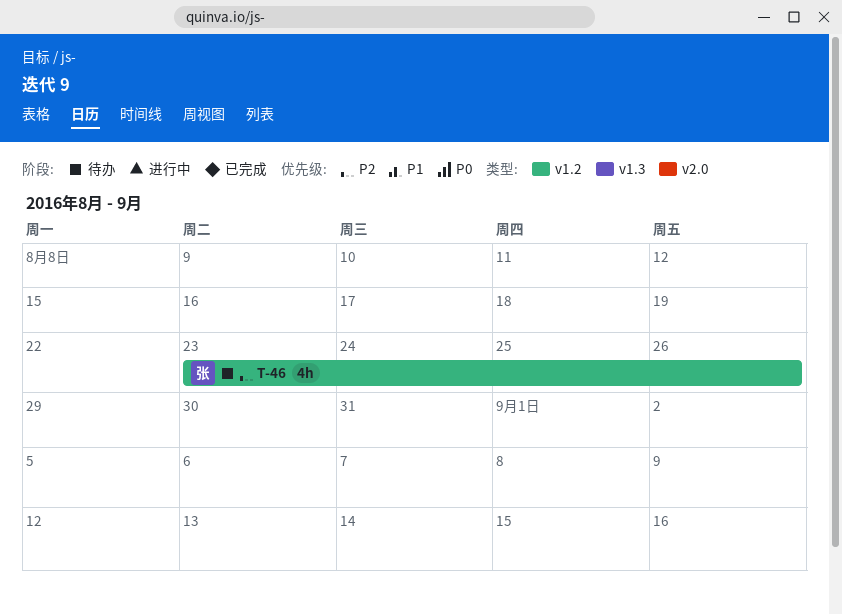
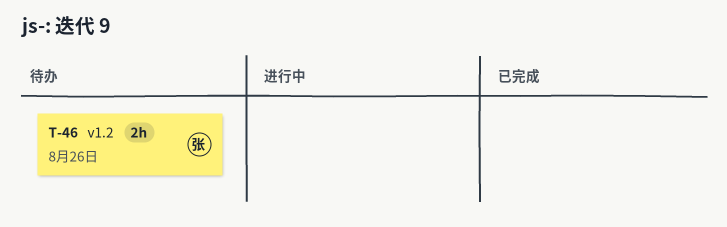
T-46, estimate: 4h -> 2h

